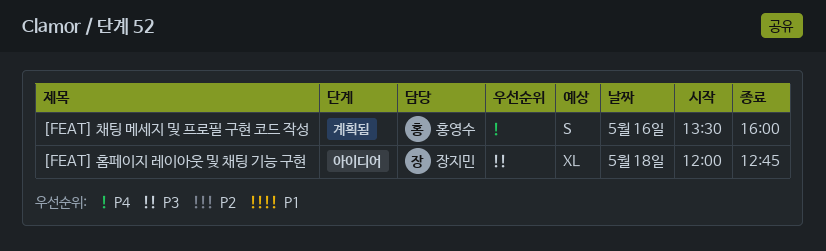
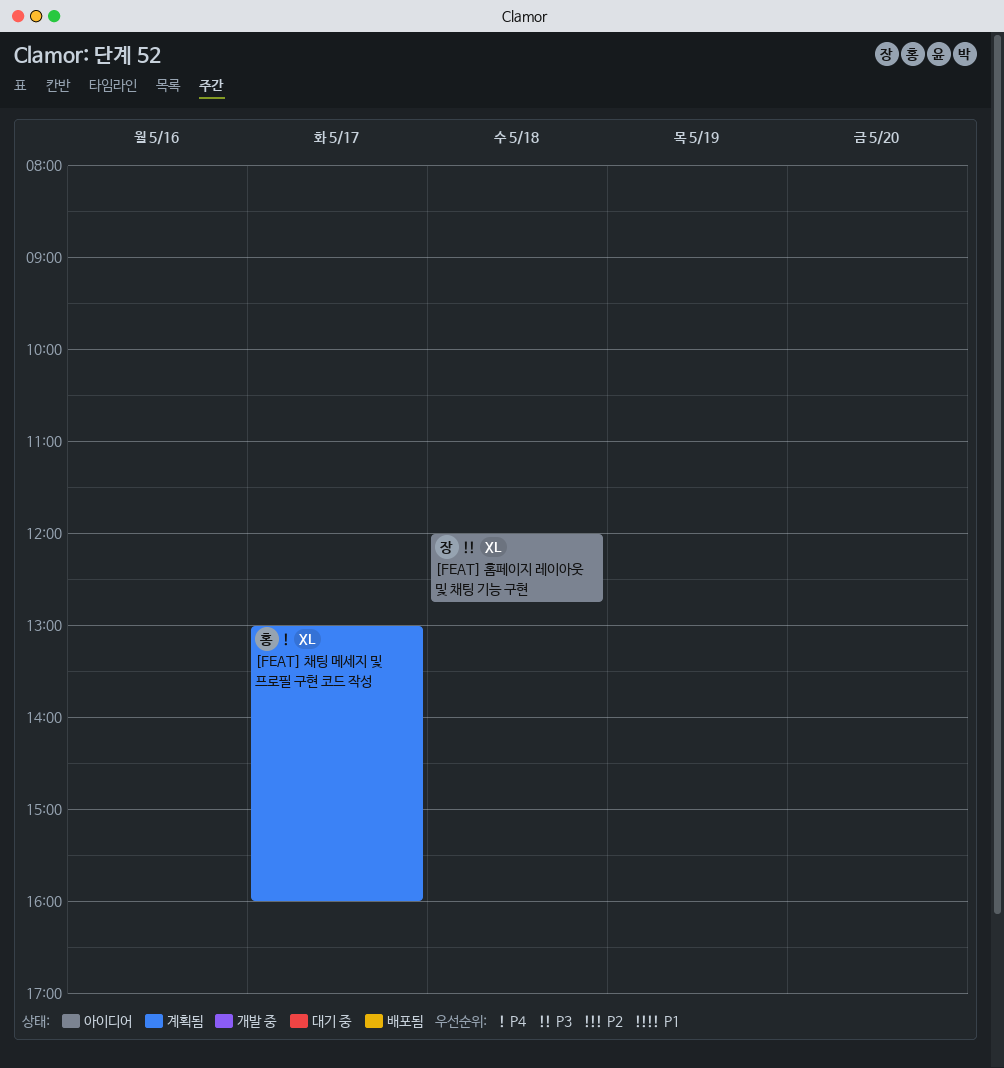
[FEAT] 채팅 메세지 및 프로필 구현 코드 작성, estimate: S -> XL
[FEAT] 채팅 메세지 및 프로필 구현 코드 작성, day: May 16 -> May 17
[FEAT] 채팅 메세지 및 프로필 구현 코드 작성, begins: 13:30 -> 13:00

